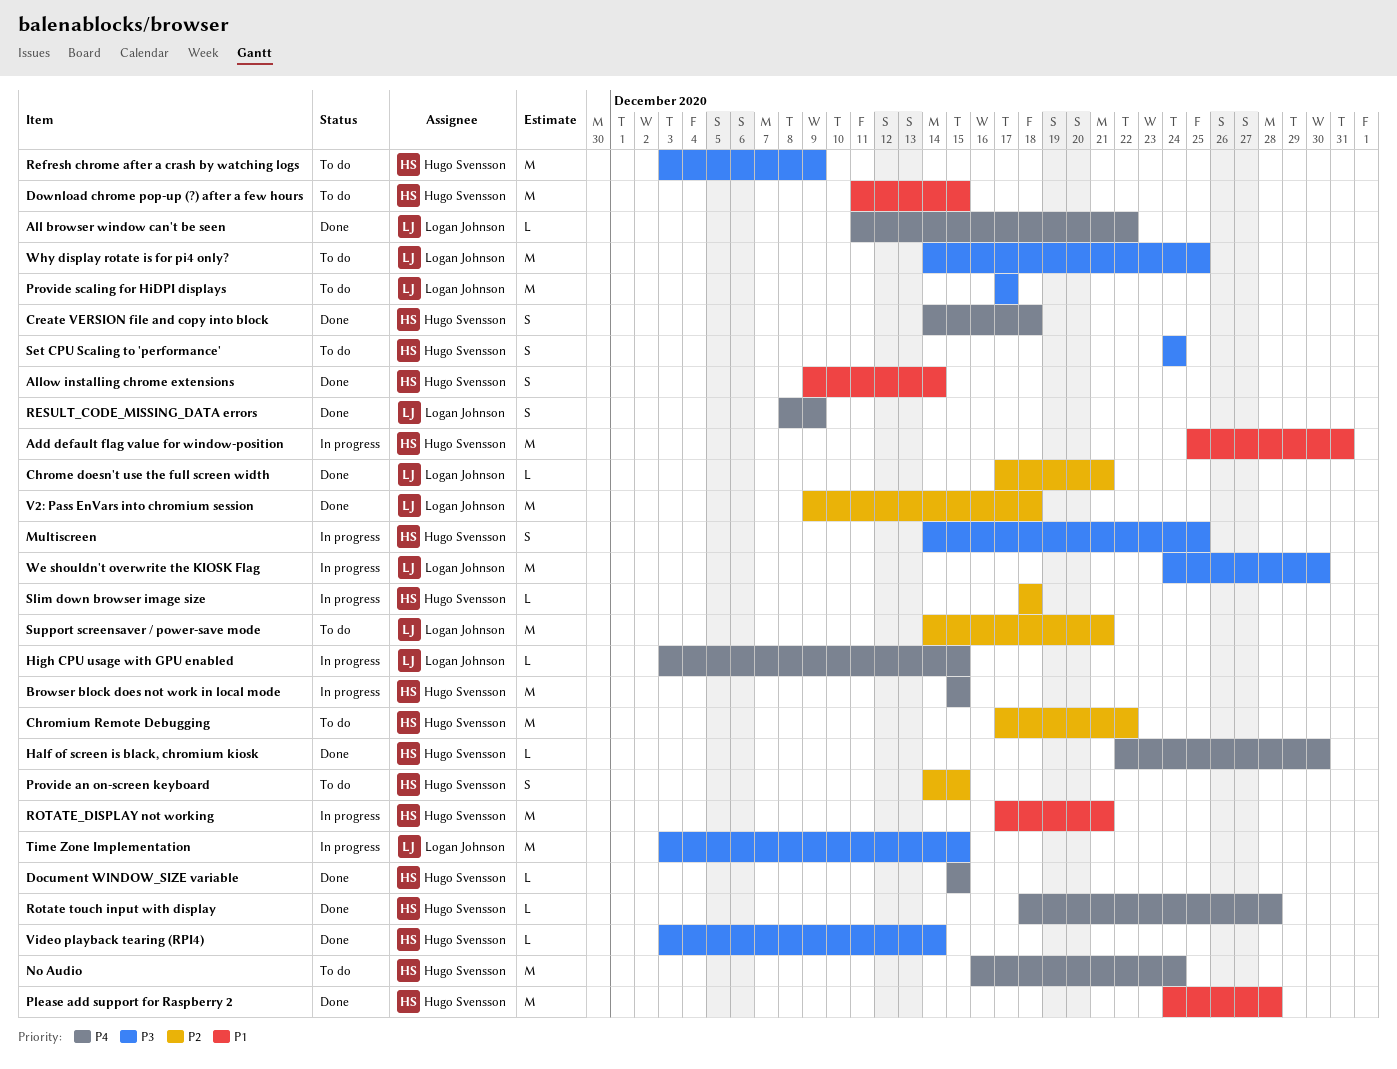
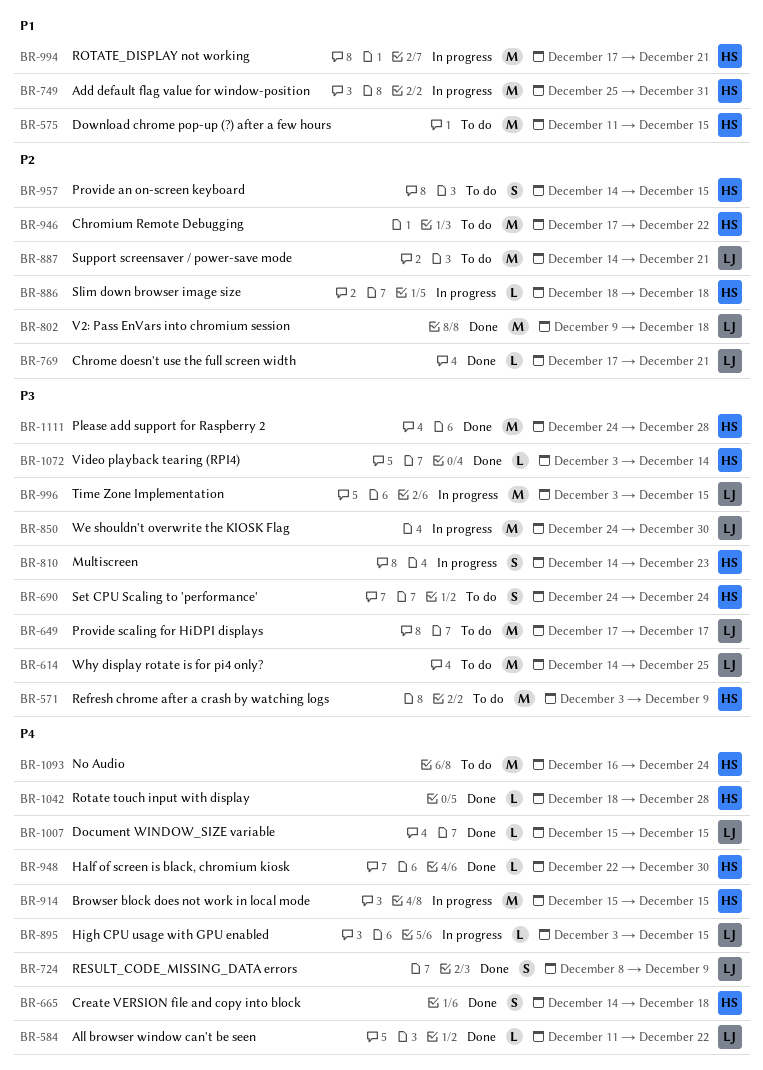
Allow installing chrome extensions: present -> none
Document WINDOW_SIZE variable, owner: Hugo Svensson -> Logan Johnson
Multiscreen, due: Dec 25 -> Dec 23
Please add support for Raspberry 2, priority: P1 -> P3

